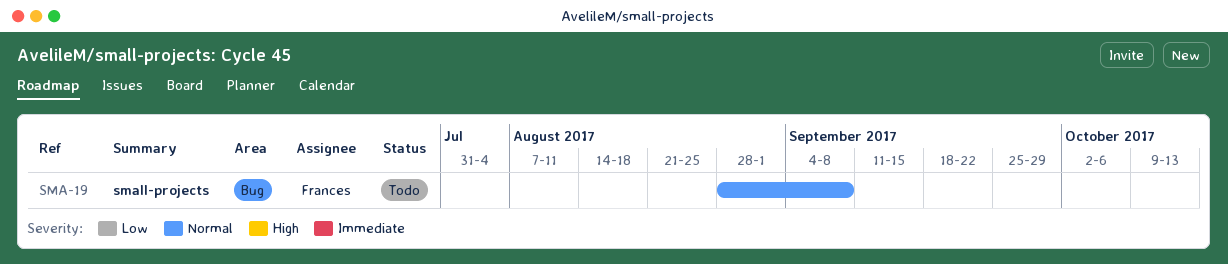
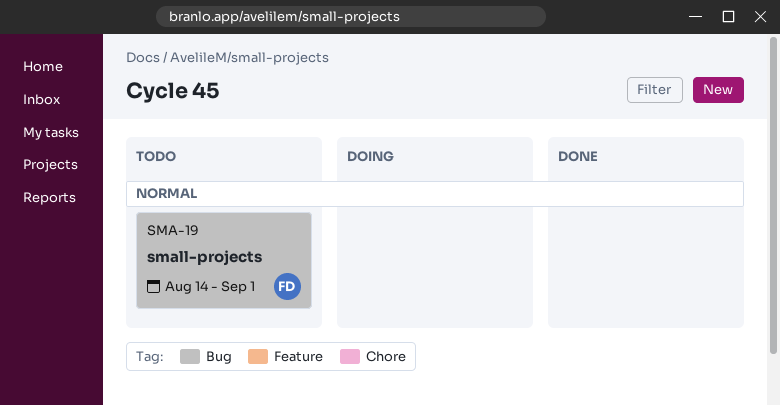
SMA-19, start: Aug 28 -> Aug 14
SMA-19, due: Sep 8 -> Sep 1

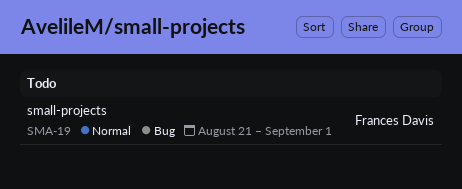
SMA-19, start: Aug 14 -> Aug 21

